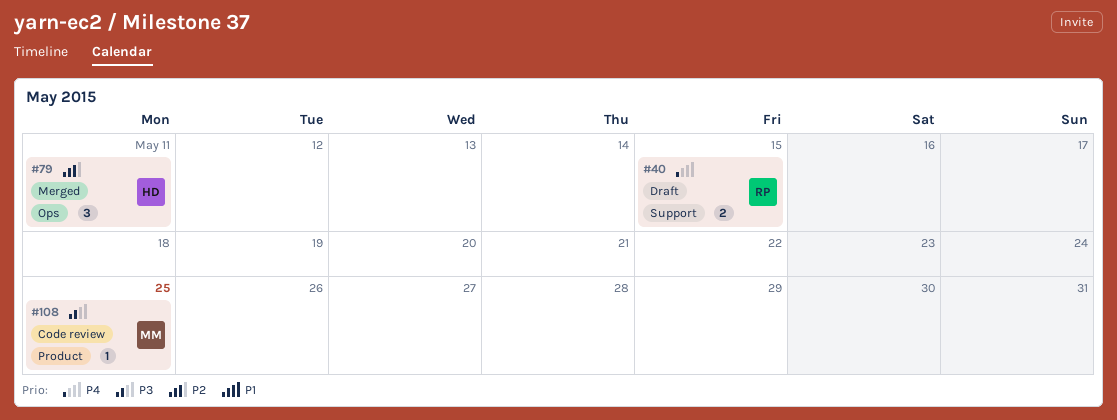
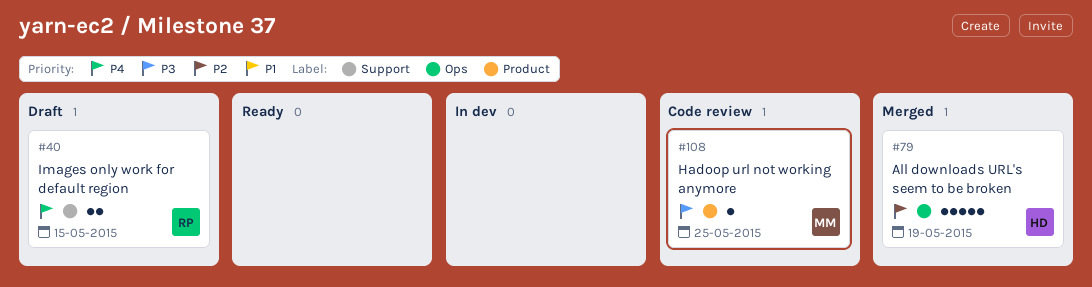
#79, estimate: 3 -> 5
#79, due: May 11 -> May 19

